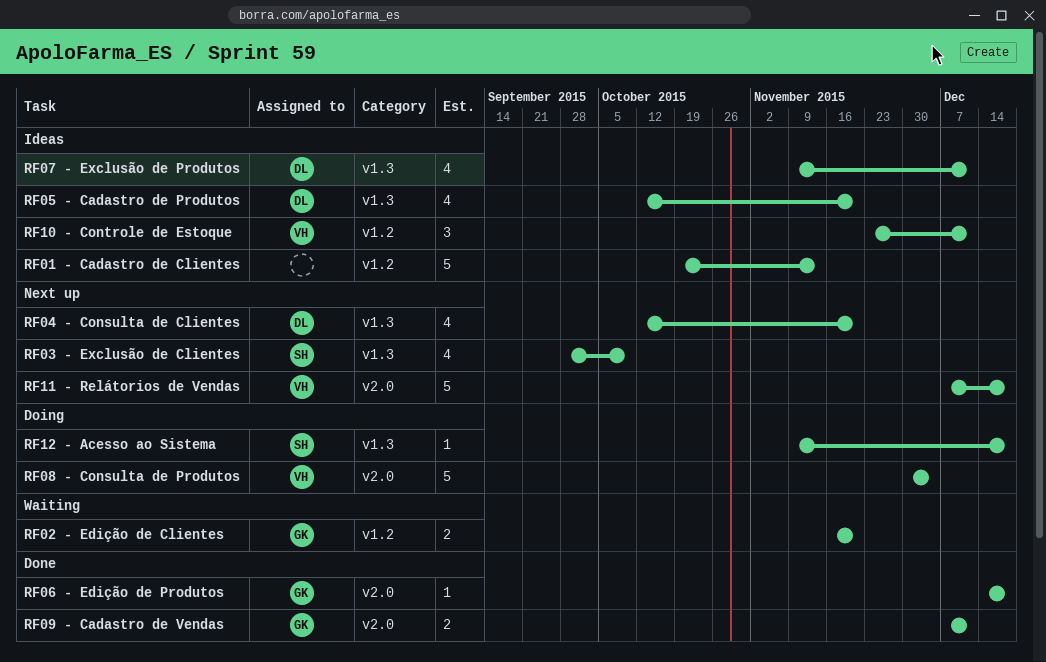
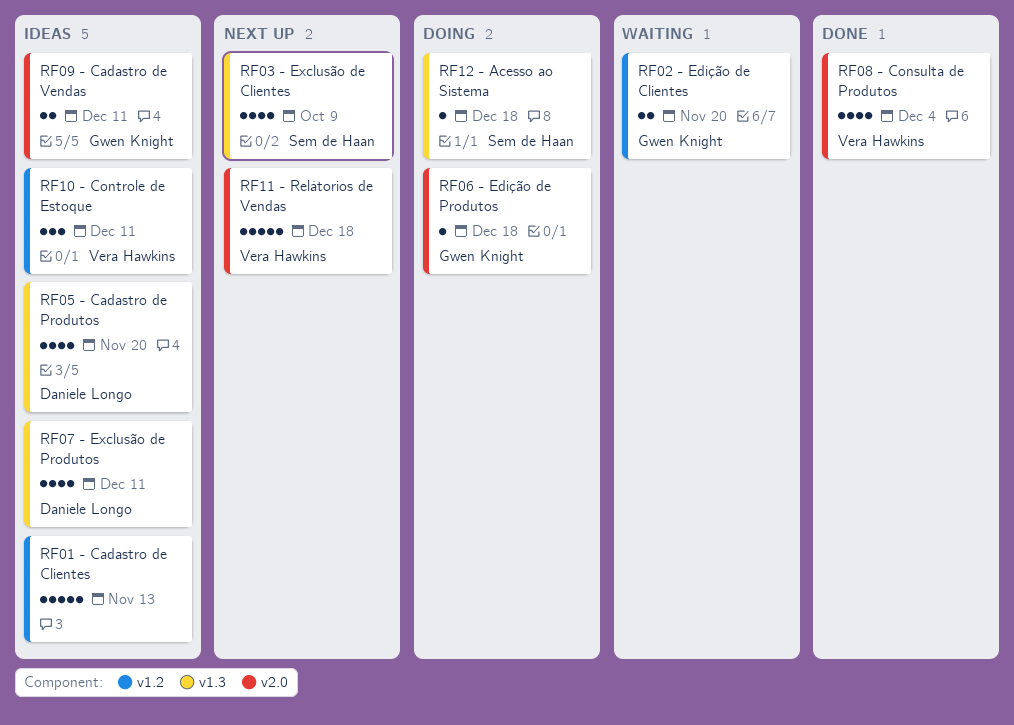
RF04 - Consulta de Clientes: present -> none
RF06 - Edição de Produtos, status: Done -> Doing
RF08 - Consulta de Produtos, status: Doing -> Done
RF08 - Consulta de Produtos, estimate: 5 -> 4
RF09 - Cadastro de Vendas, status: Done -> Ideas

